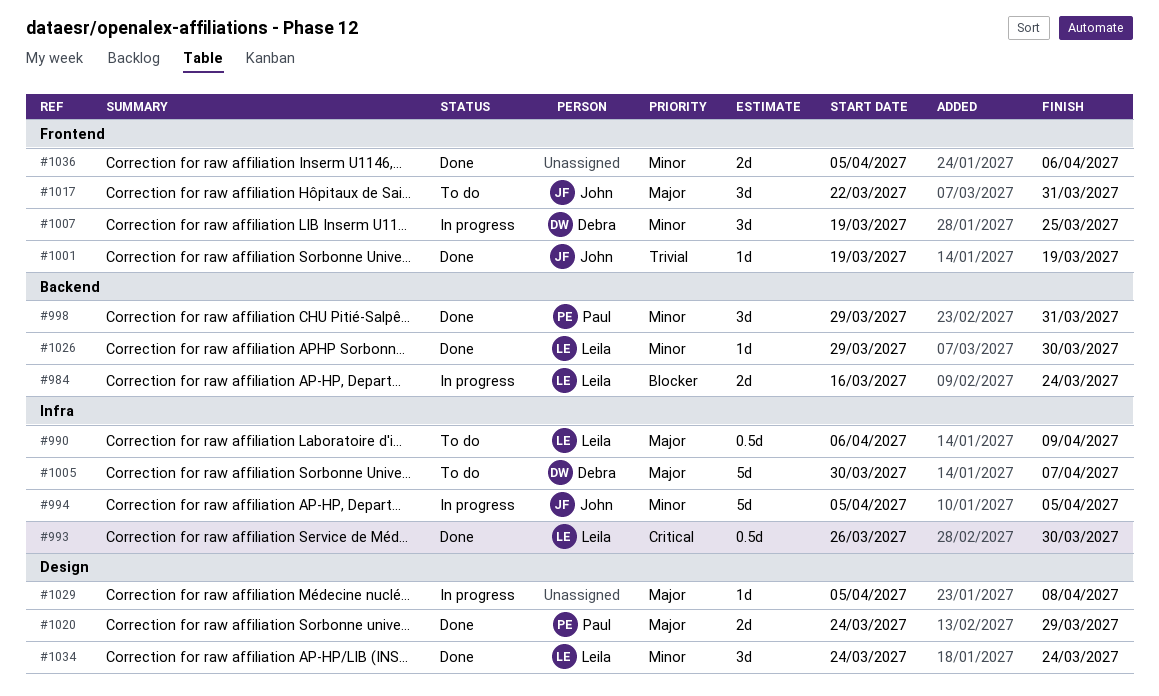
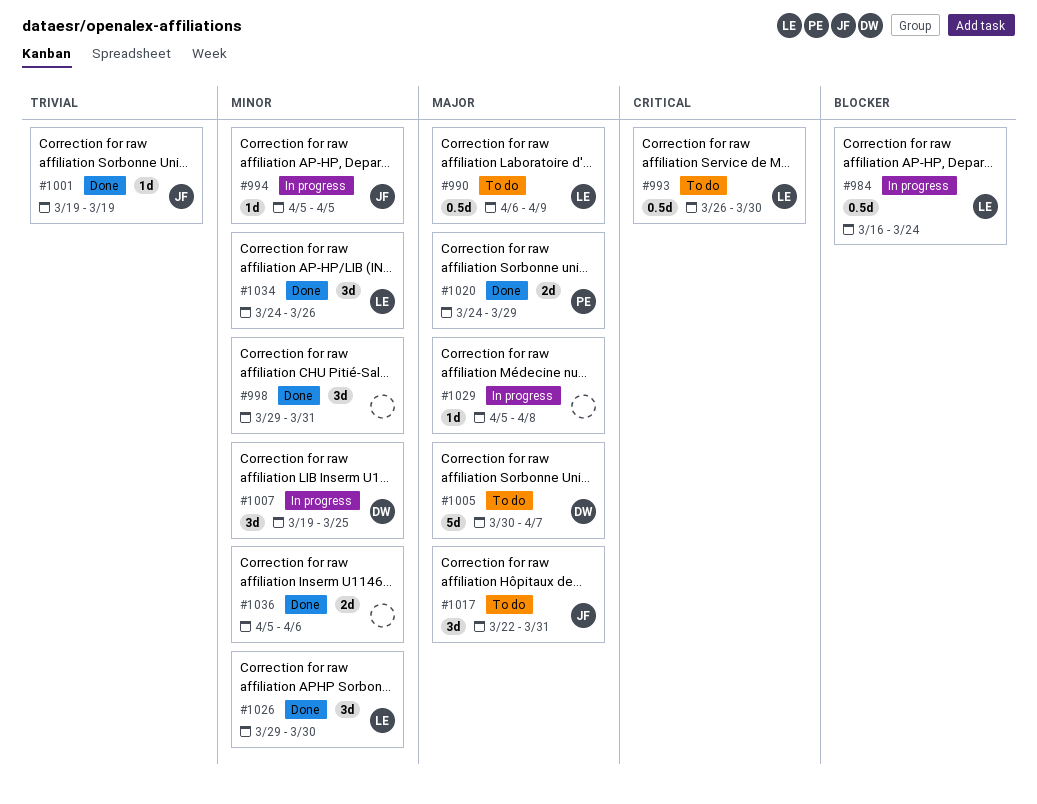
#984, estimate: 2d -> 0.5d
#993, status: Done -> To do
#994, estimate: 5d -> 1d
#998, owner: Paul -> none
#1026, estimate: 1d -> 3d
#1034, due: Mar 24 -> Mar 26

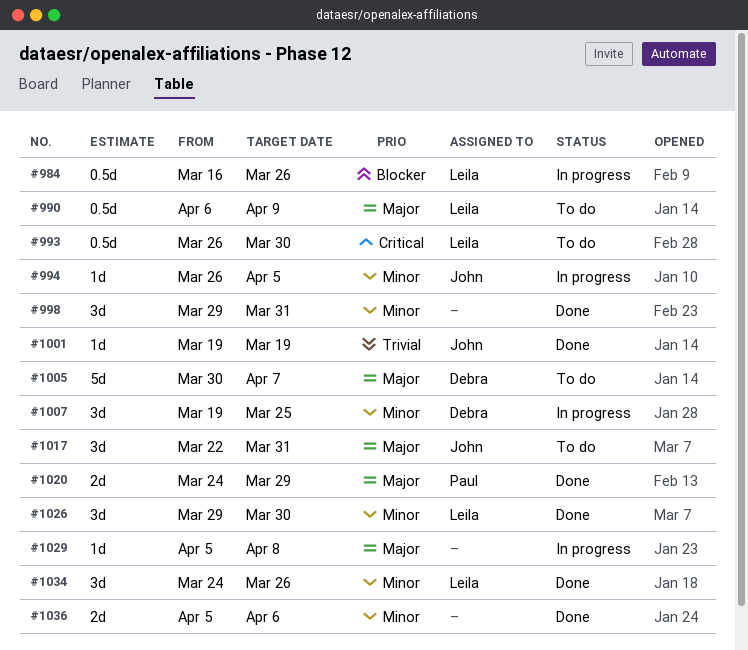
#984, due: Mar 24 -> Mar 26
#994, start: Apr 5 -> Mar 26

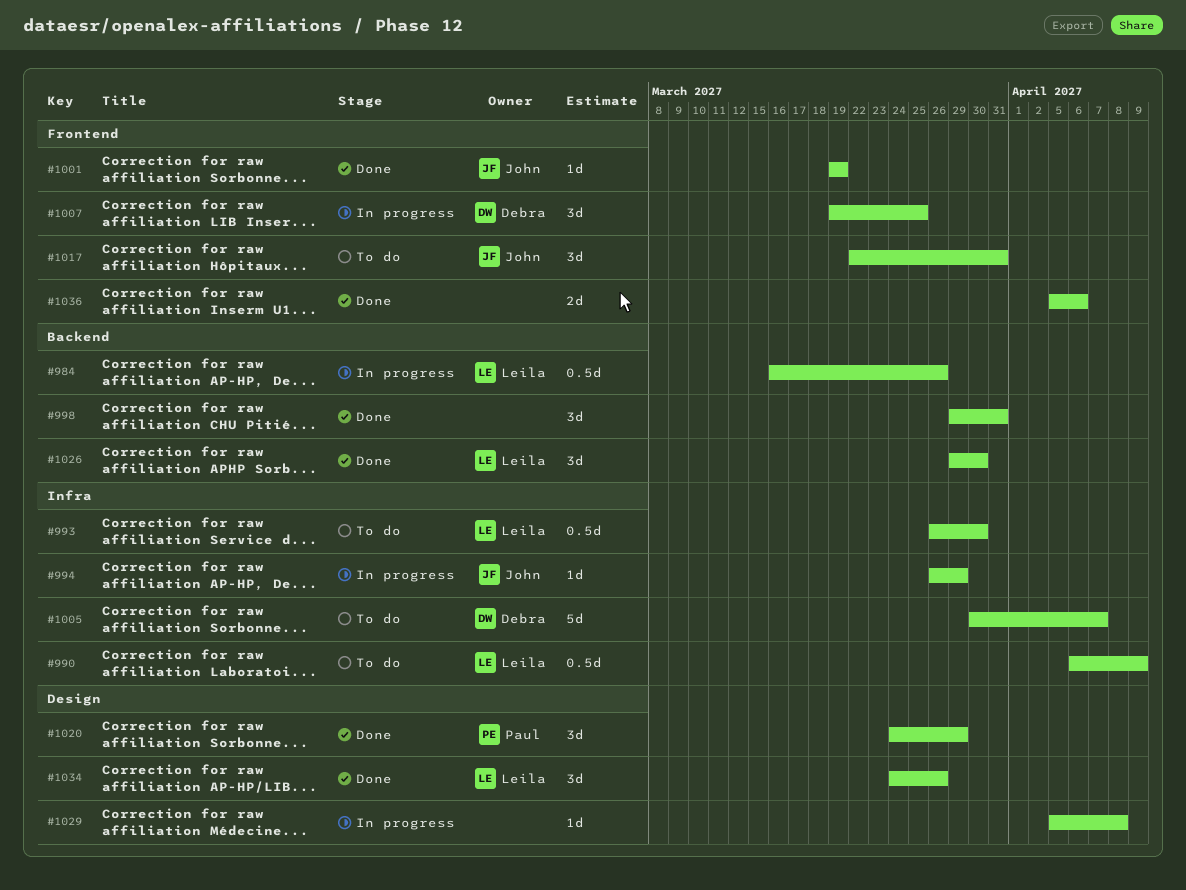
#994, due: Apr 5 -> Mar 29
#1020, estimate: 2d -> 3d

